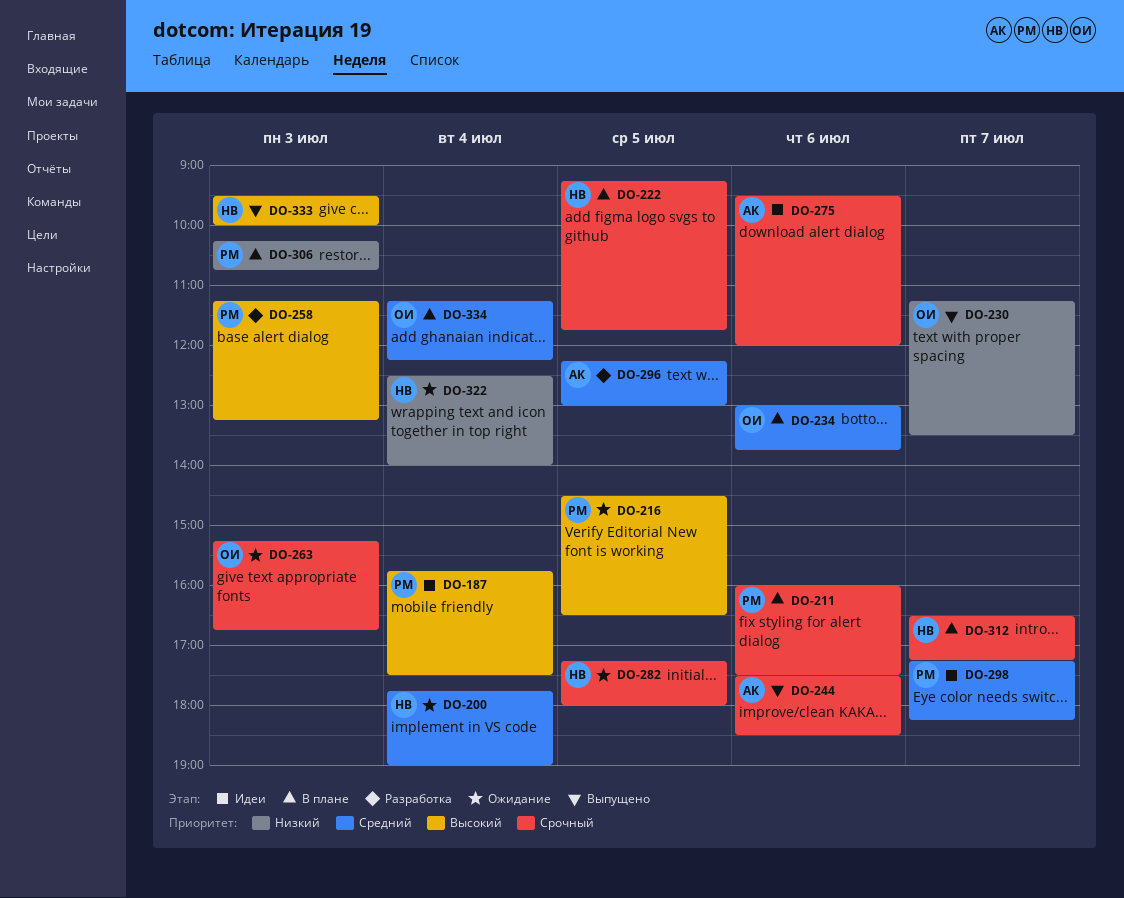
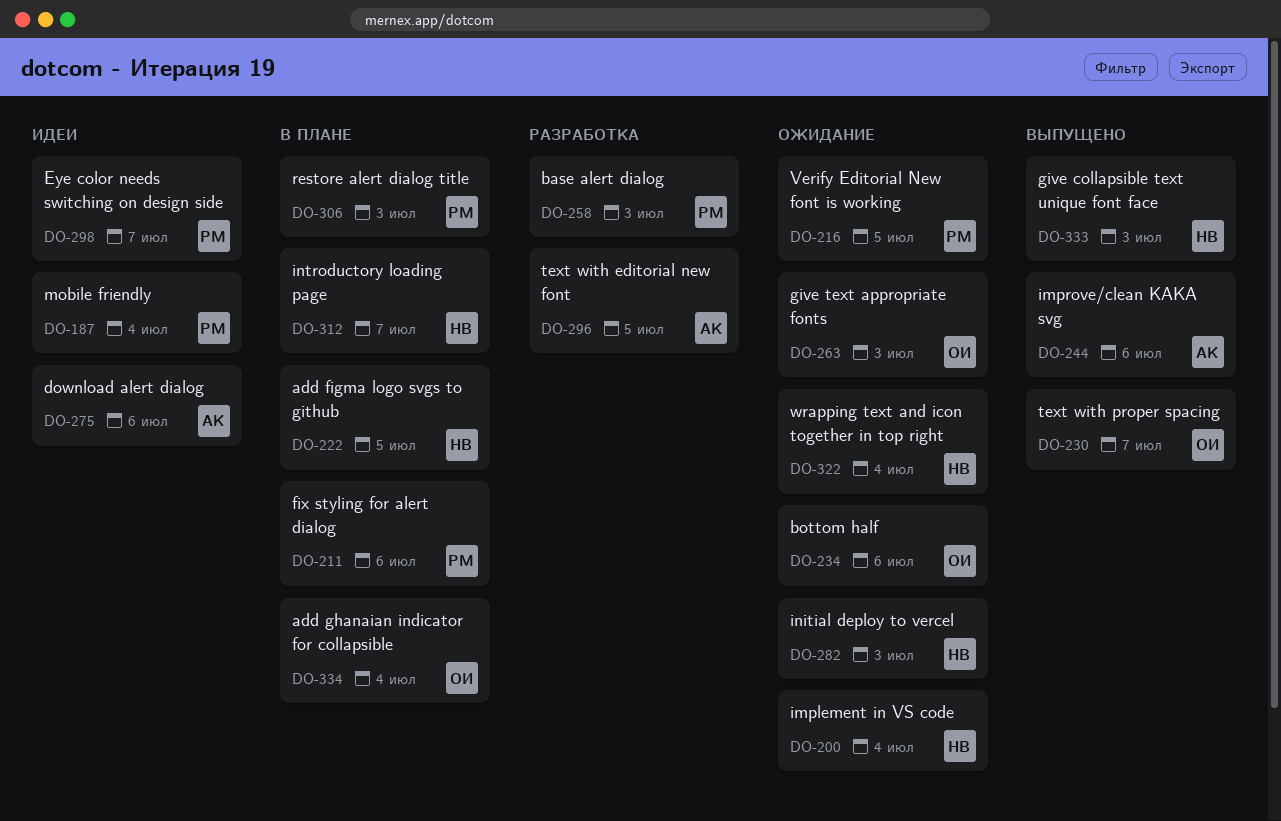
DO-234, status: В плане -> Ожидание
DO-282, day: Jul 5 -> Jul 3

